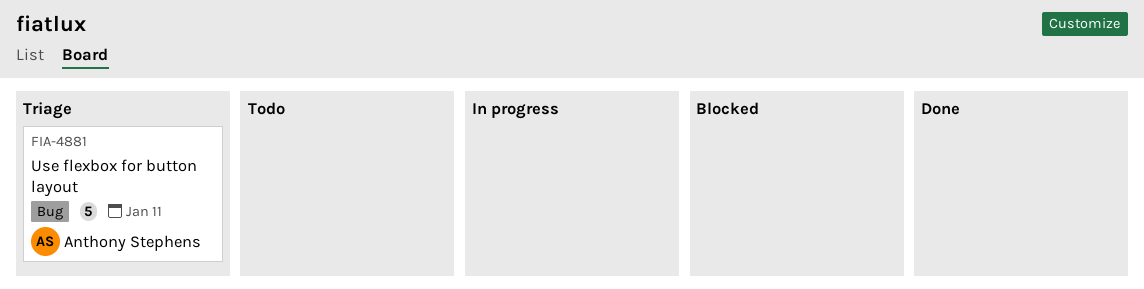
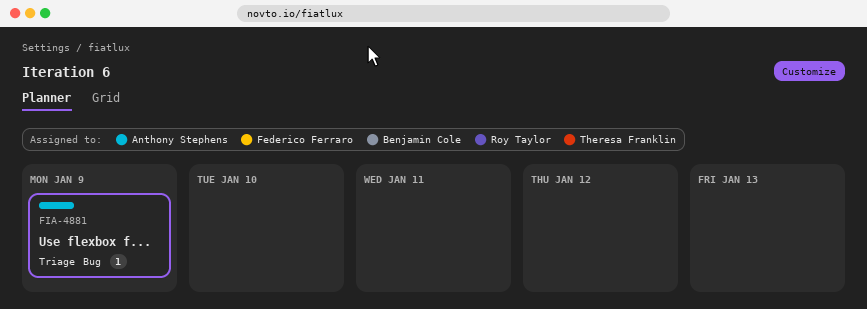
FIA-4881, estimate: 5 -> 1
FIA-4881, due: Jan 11 -> Jan 9

